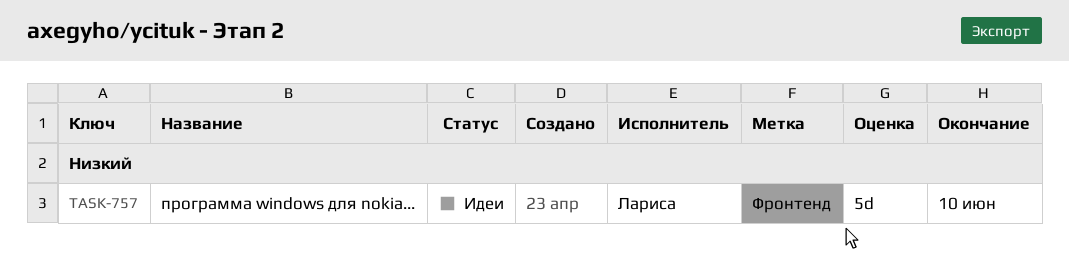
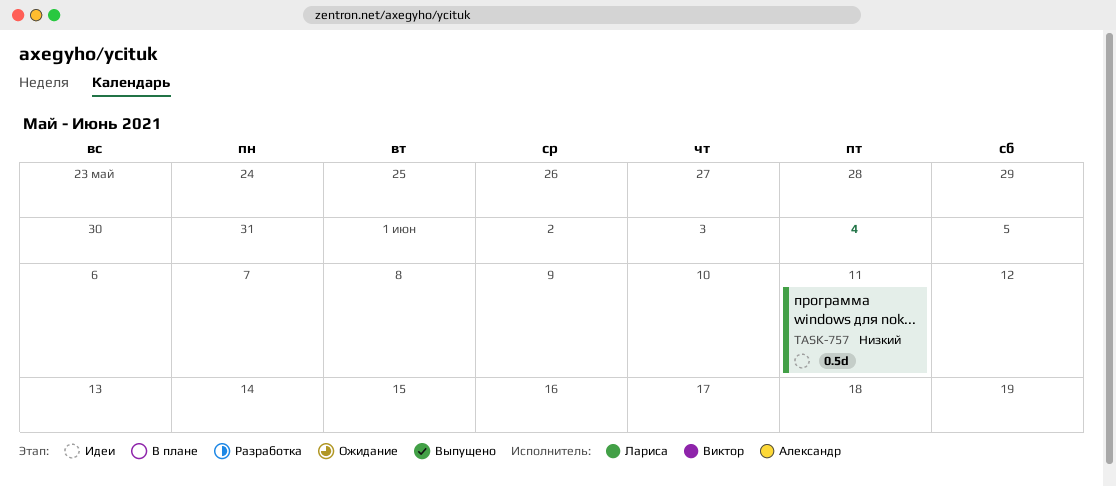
TASK-757, estimate: 5d -> 0.5d
TASK-757, due: Jun 10 -> Jun 11

